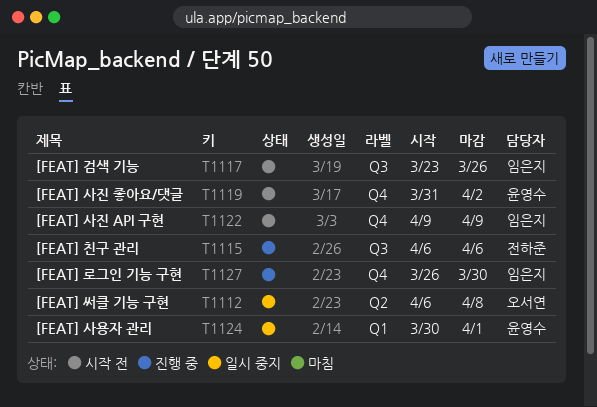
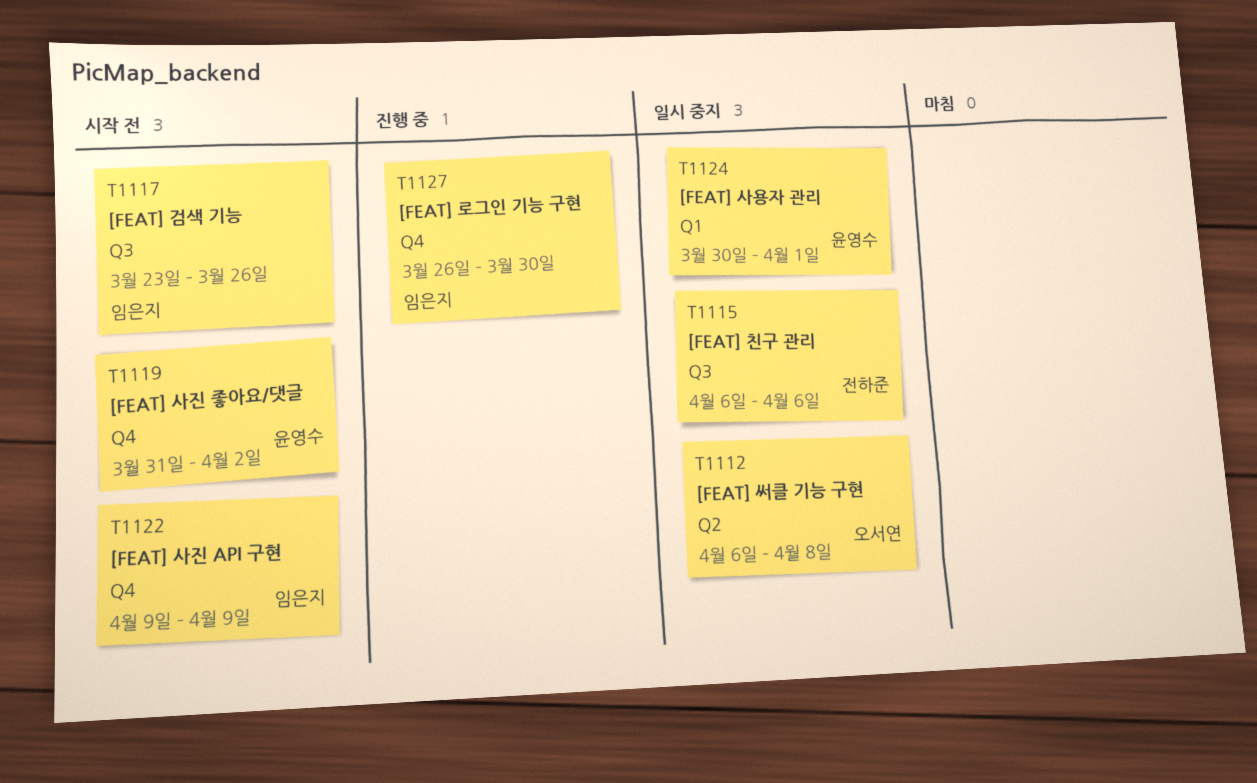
T1115, status: 진행 중 -> 일시 중지

